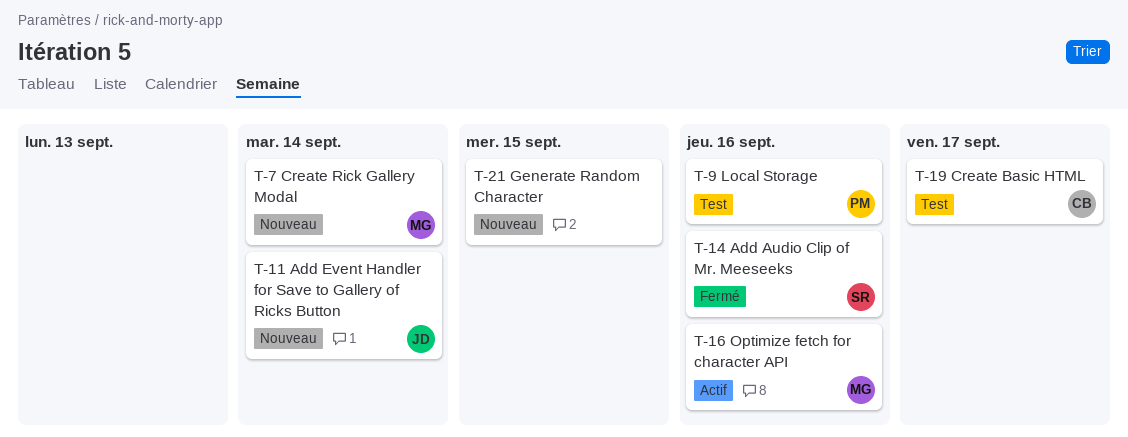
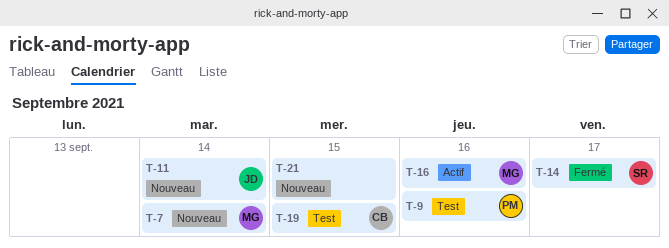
T-14, due: Sep 16 -> Sep 17
T-19, due: Sep 17 -> Sep 15

